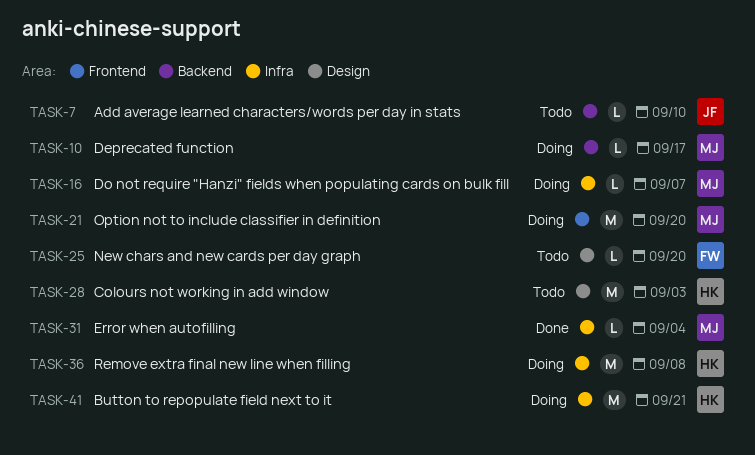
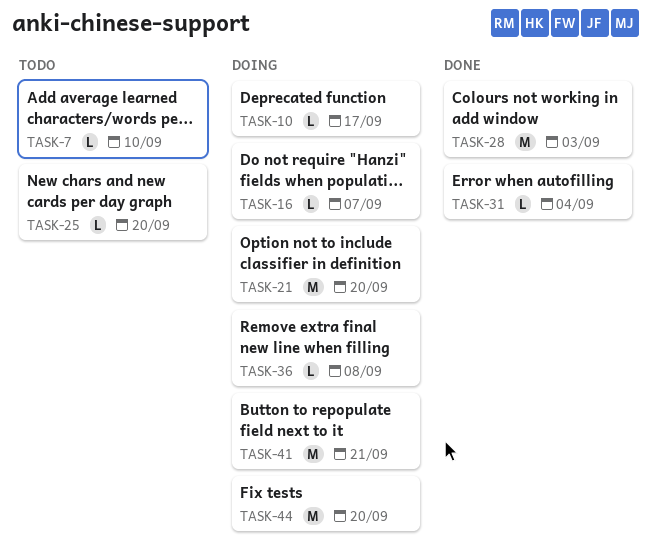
TASK-28, status: Todo -> Done
TASK-36, estimate: M -> L
TASK-44: none -> present

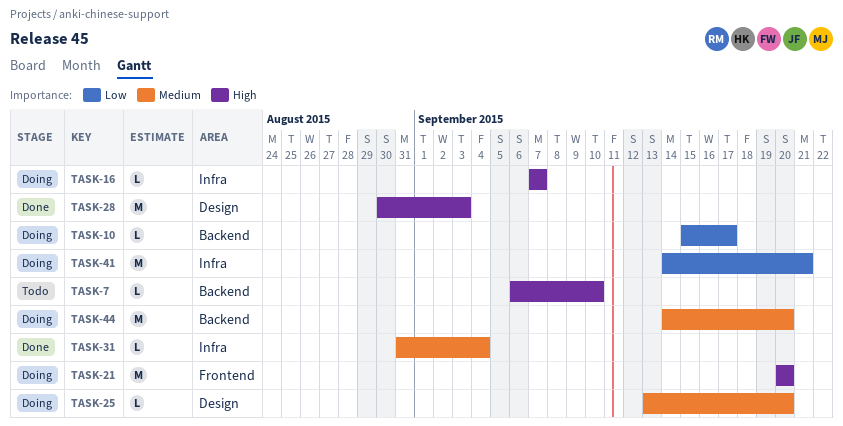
TASK-25, status: Todo -> Doing
TASK-36: present -> none

